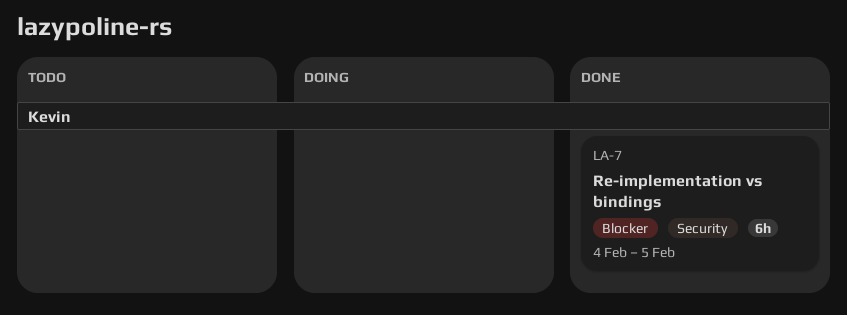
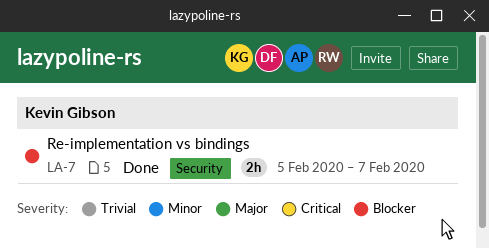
LA-7, estimate: 6h -> 2h
LA-7, start: Feb 4 -> Feb 5
LA-7, due: Feb 5 -> Feb 7

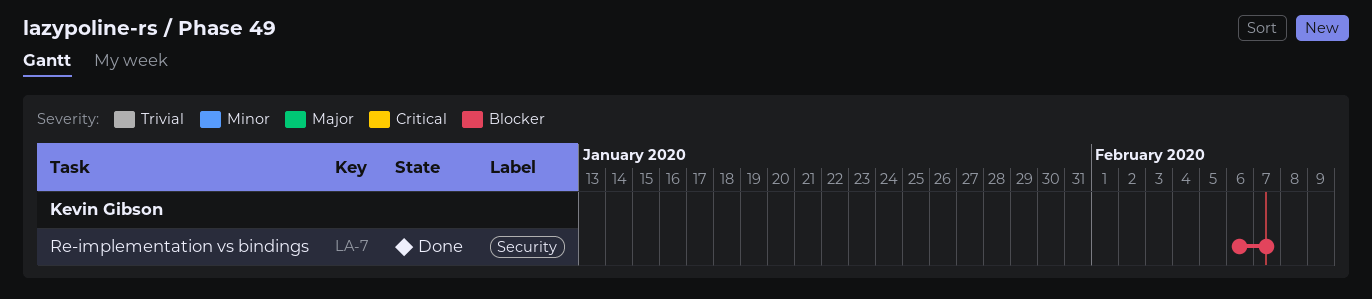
LA-7, start: Feb 5 -> Feb 6

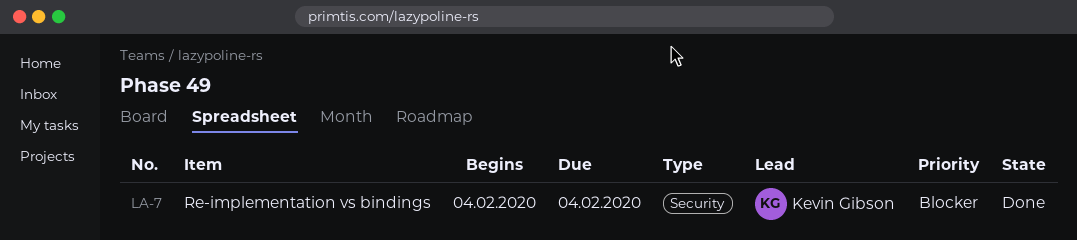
LA-7, start: Feb 6 -> Feb 4
LA-7, due: Feb 7 -> Feb 4

